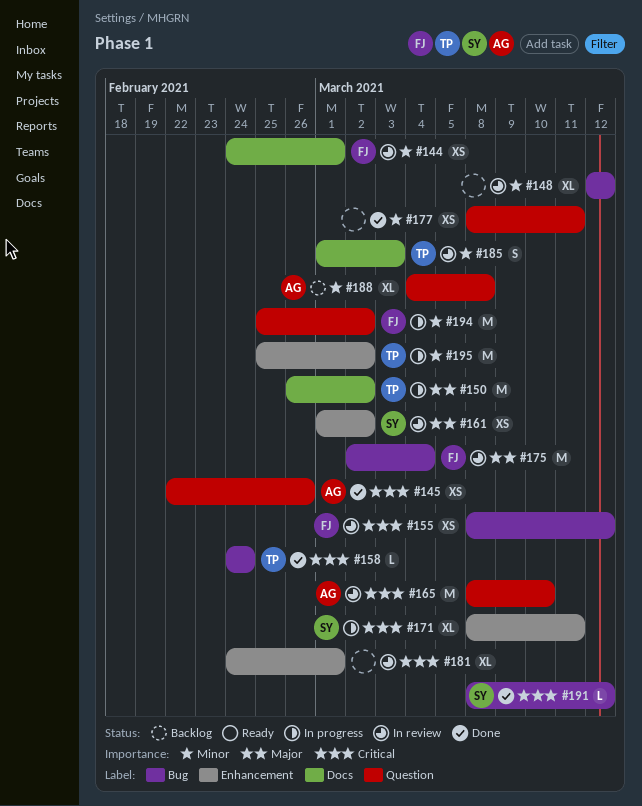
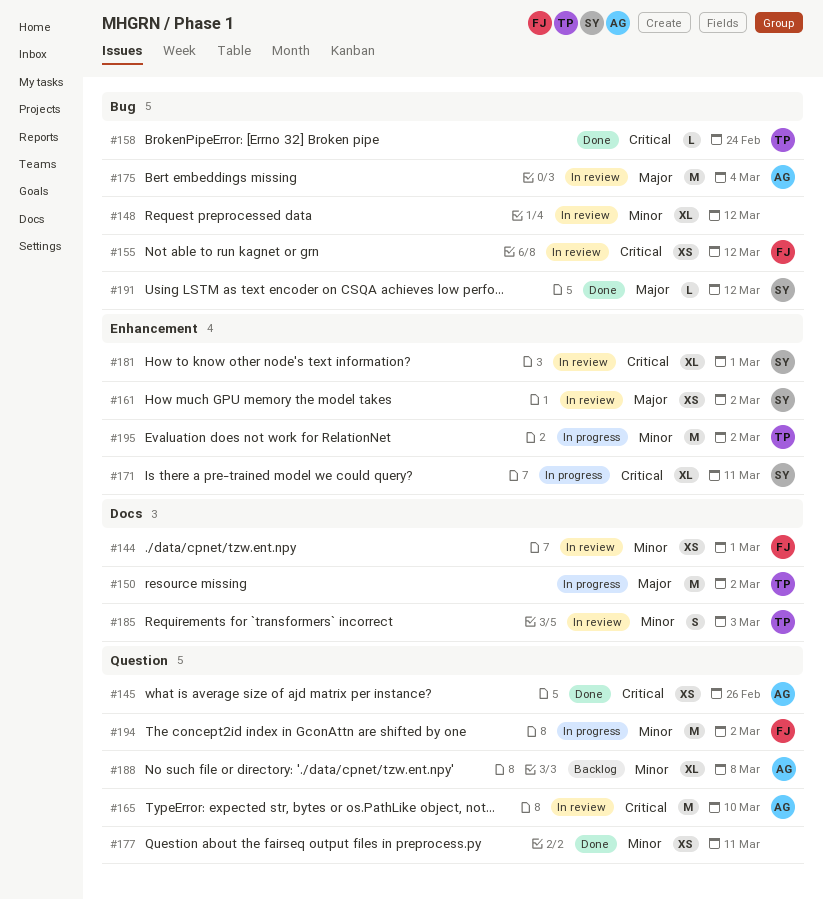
#175, owner: FJ -> AG
#181, owner: none -> SY
#191, priority: Critical -> Major

